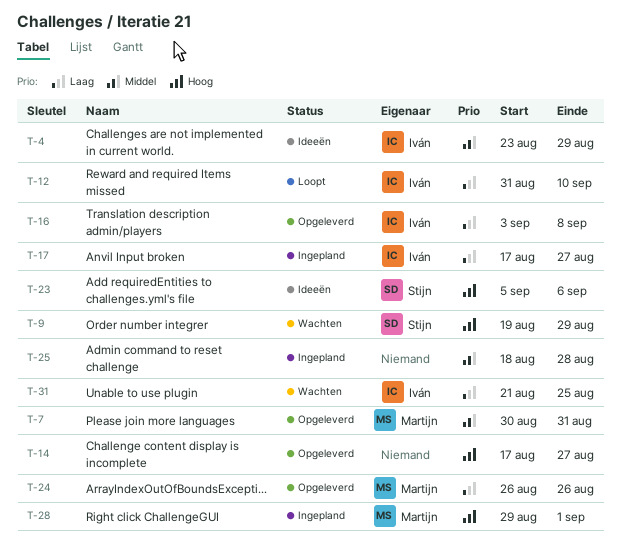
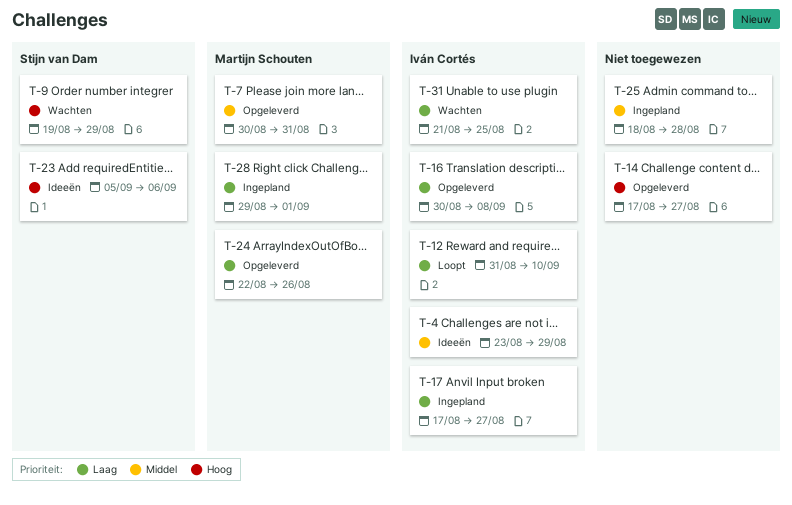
T-16, start: Sep 3 -> Aug 30
T-24, start: Aug 26 -> Aug 22
T-28, priority: Hoog -> Laag

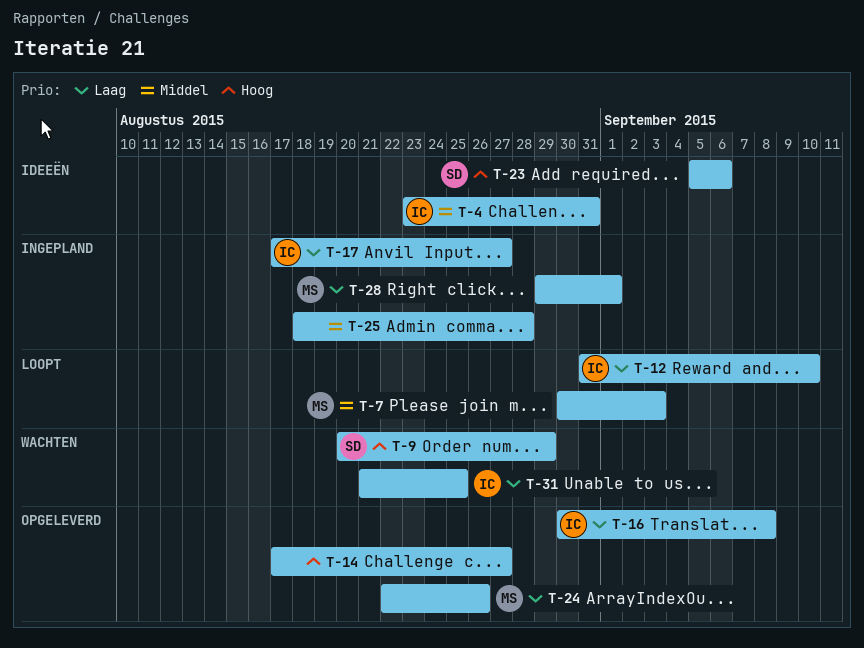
T-4, due: Aug 29 -> Aug 31
T-7, status: Opgeleverd -> Loopt
T-7, due: Aug 31 -> Sep 3
T-9, start: Aug 19 -> Aug 20

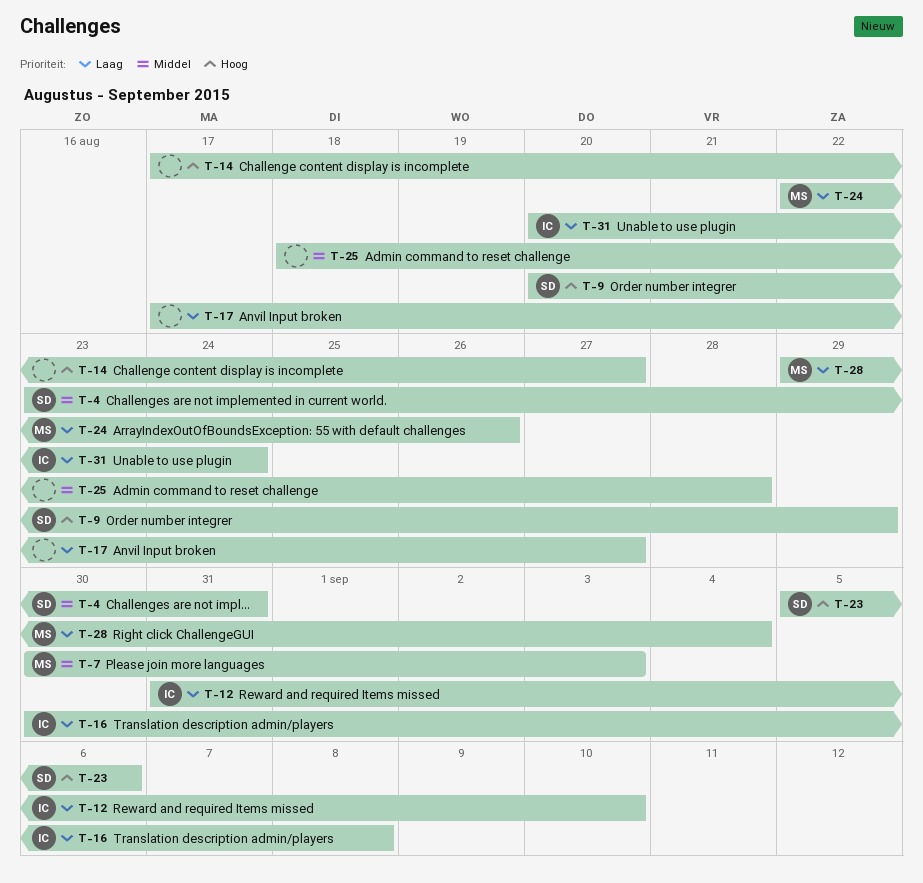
T-4, owner: IC -> SD
T-17, owner: IC -> none
T-28, due: Sep 1 -> Sep 4
T-31, start: Aug 21 -> Aug 20
T-31, due: Aug 25 -> Aug 24

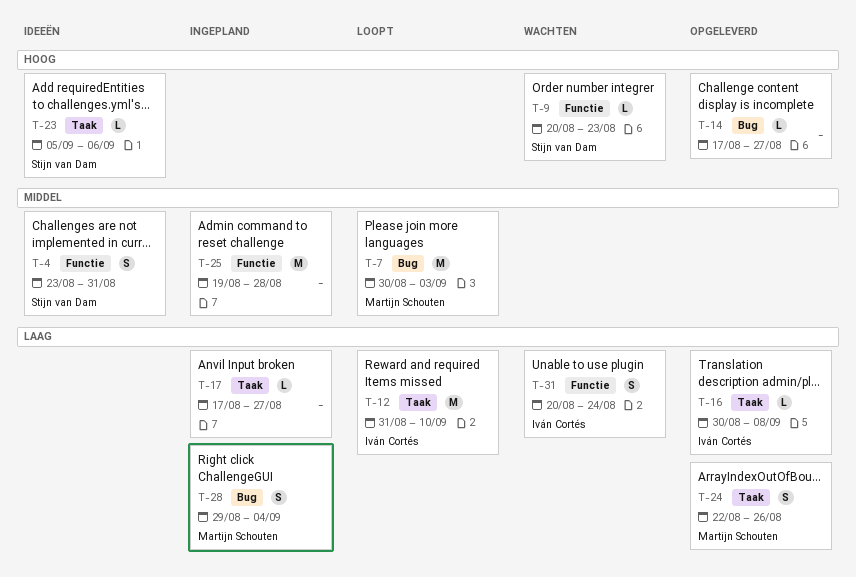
T-9, due: Aug 29 -> Aug 23
T-25, start: Aug 18 -> Aug 19

